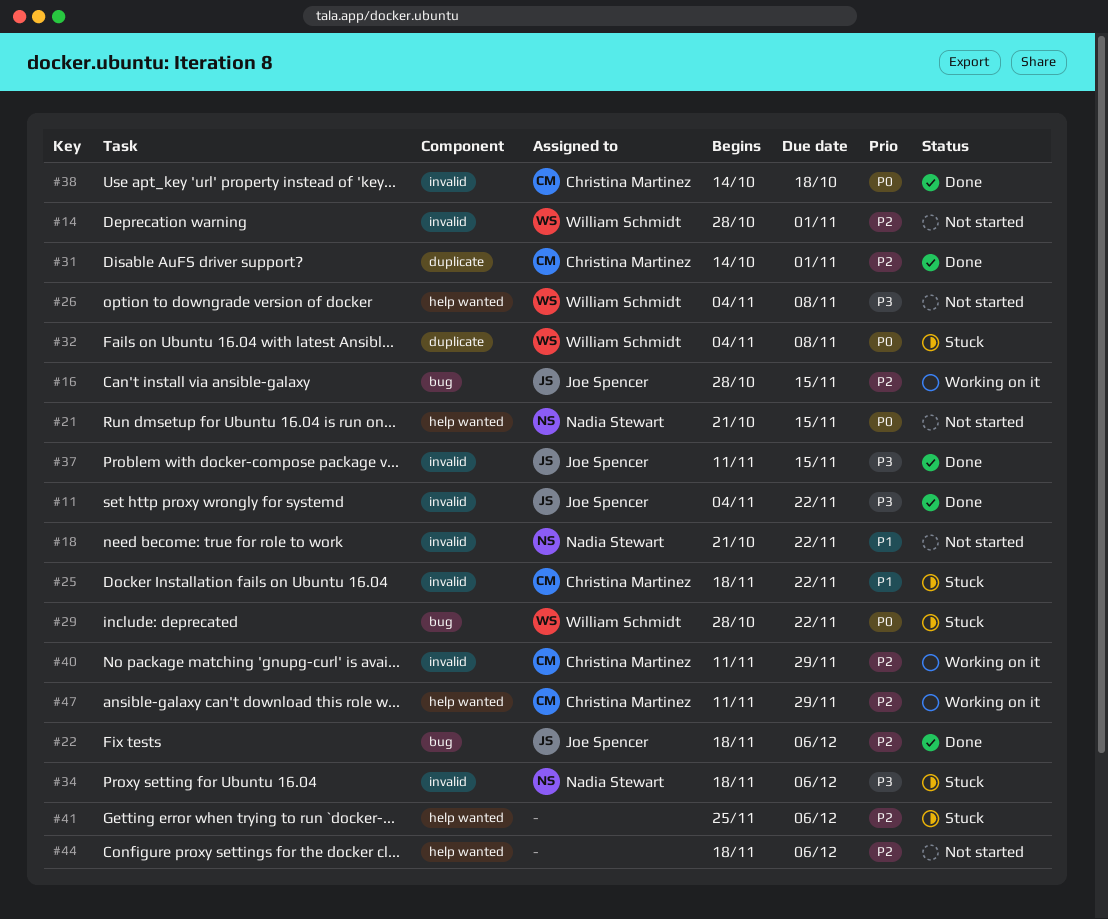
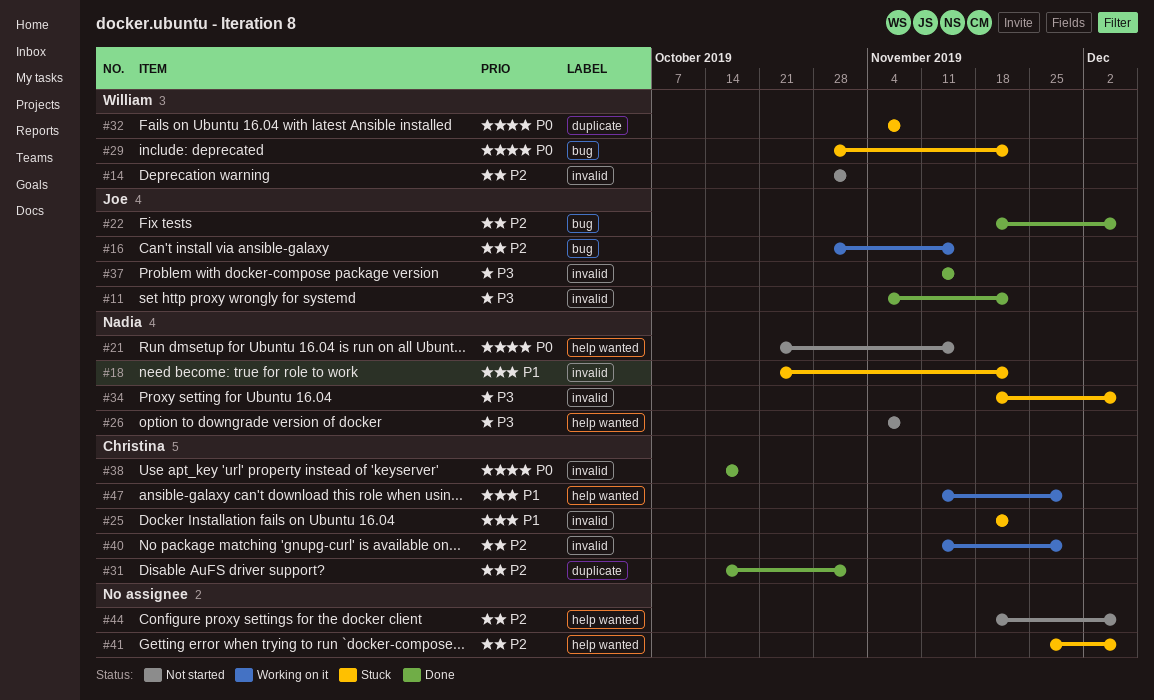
#18, status: Not started -> Stuck
#26, owner: William Schmidt -> Nadia Stewart
#47, priority: P2 -> P1

